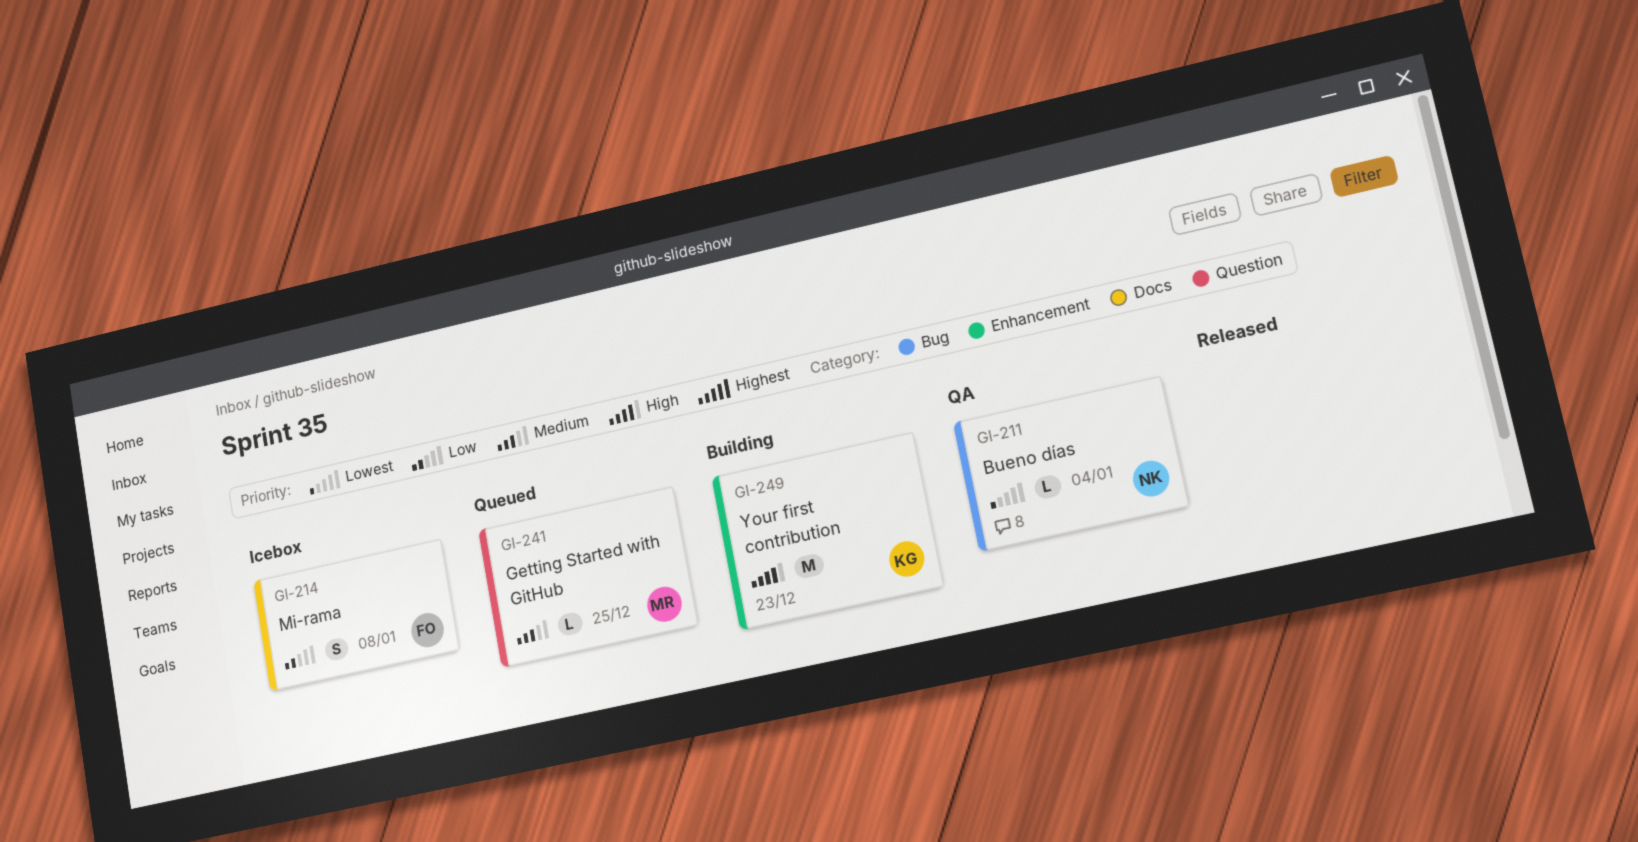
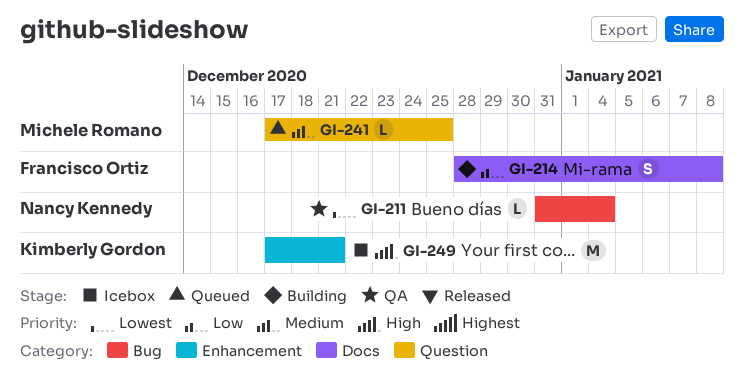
GI-214, status: Icebox -> Building
GI-249, status: Building -> Icebox
GI-249, due: Dec 23 -> Dec 21

